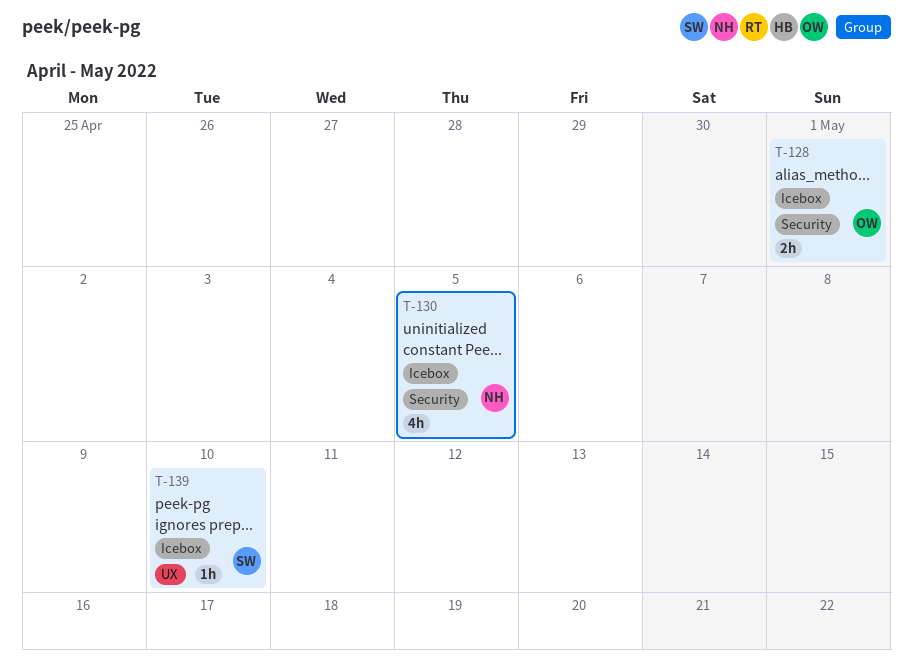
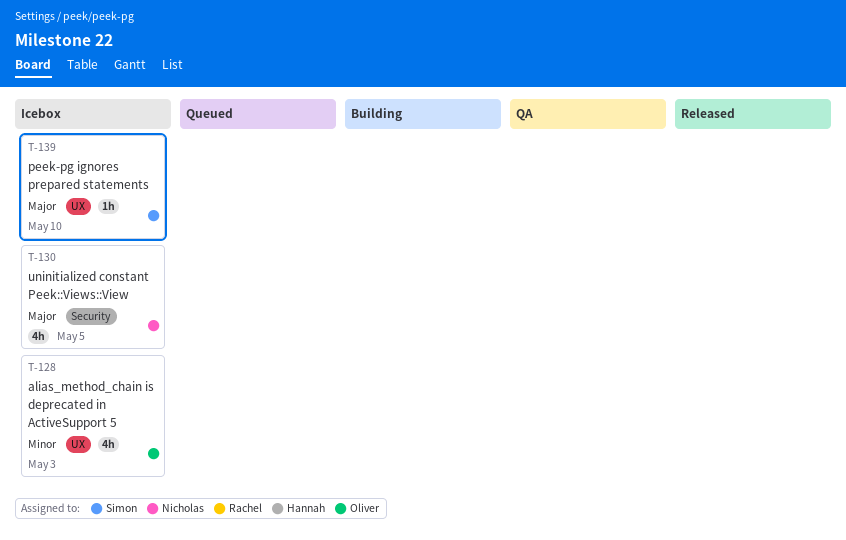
T-128, label: Security -> UX
T-128, estimate: 2h -> 4h
T-128, due: May 1 -> May 3

